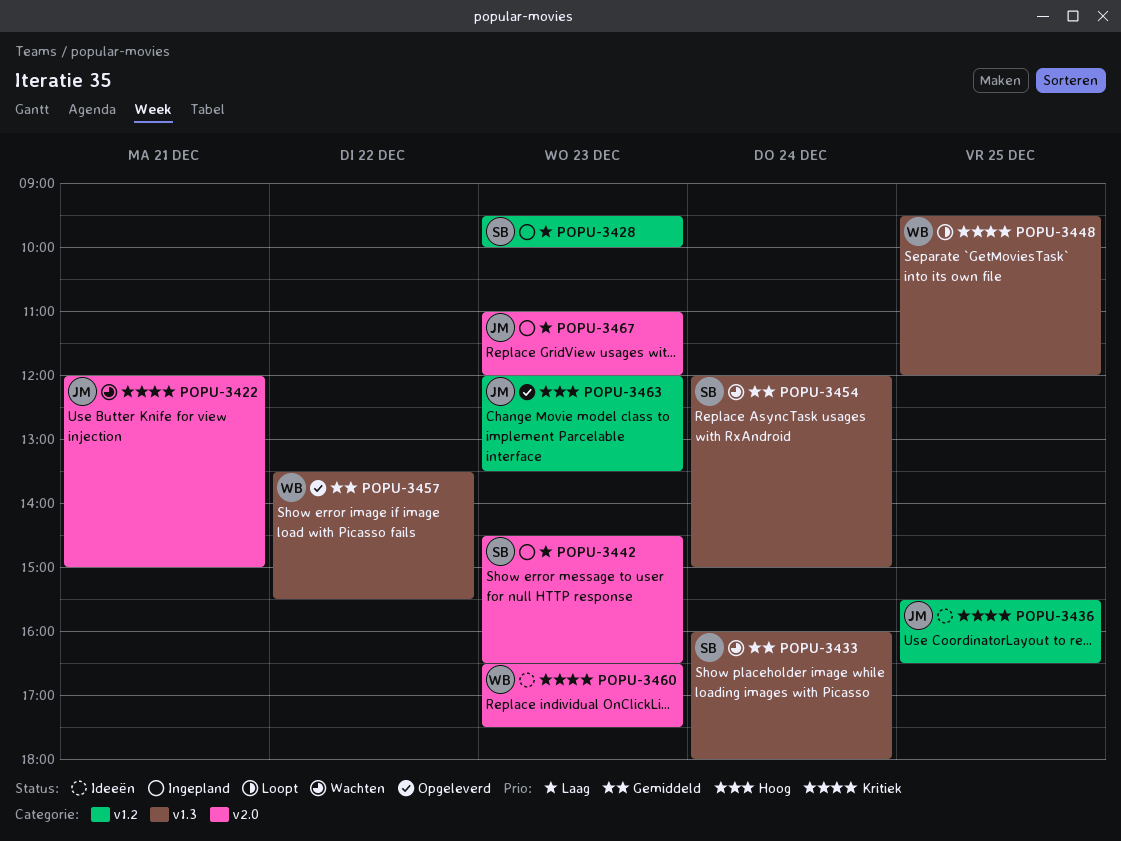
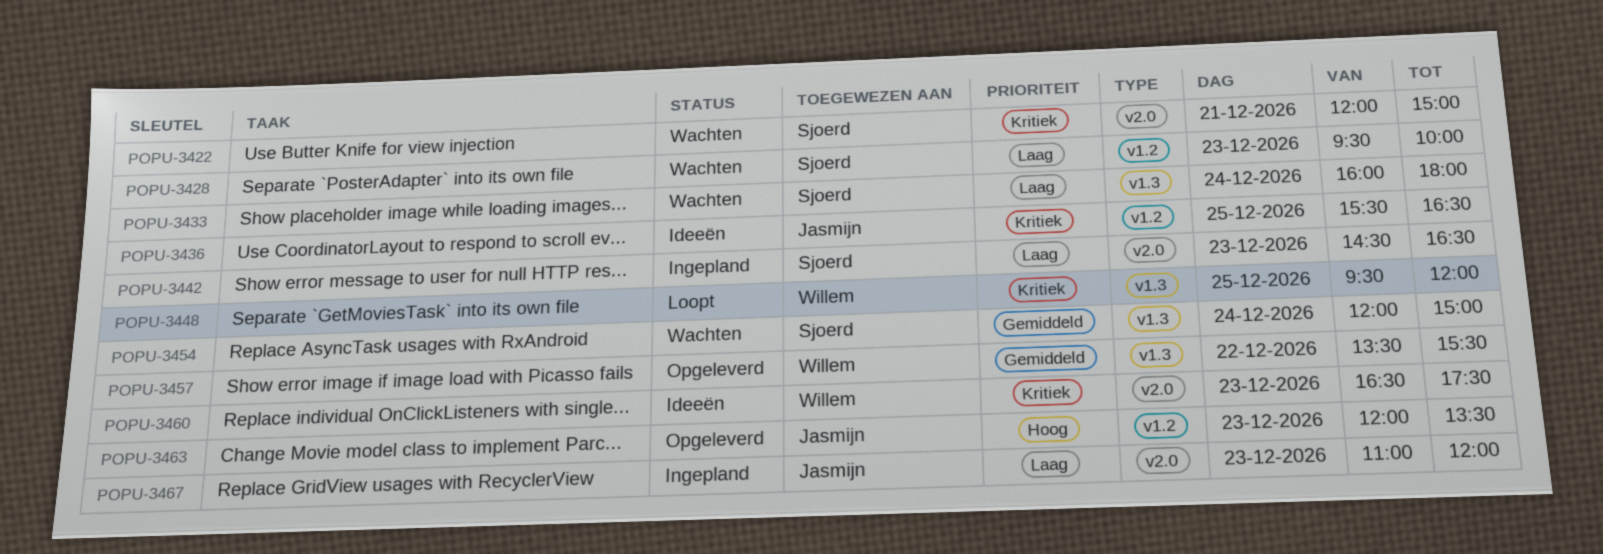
POPU-3422, owner: Jasmijn -> Sjoerd
POPU-3428, status: Ingepland -> Wachten
POPU-3433, priority: Gemiddeld -> Laag

